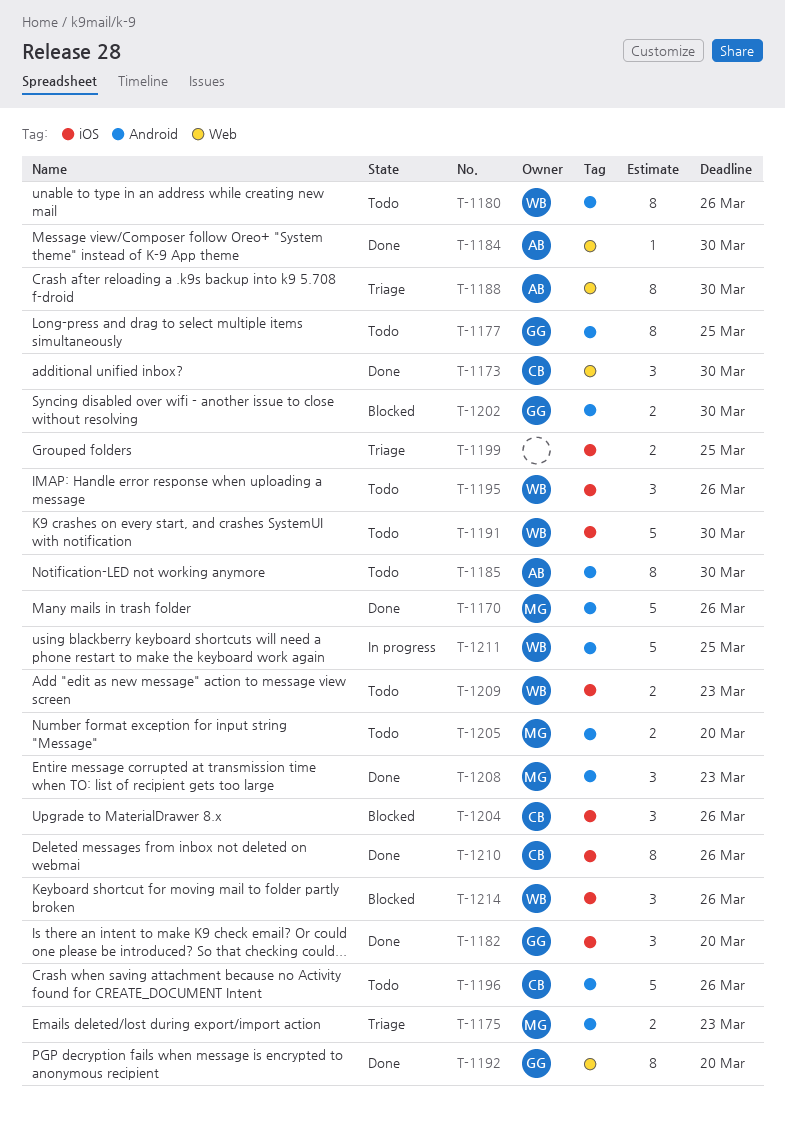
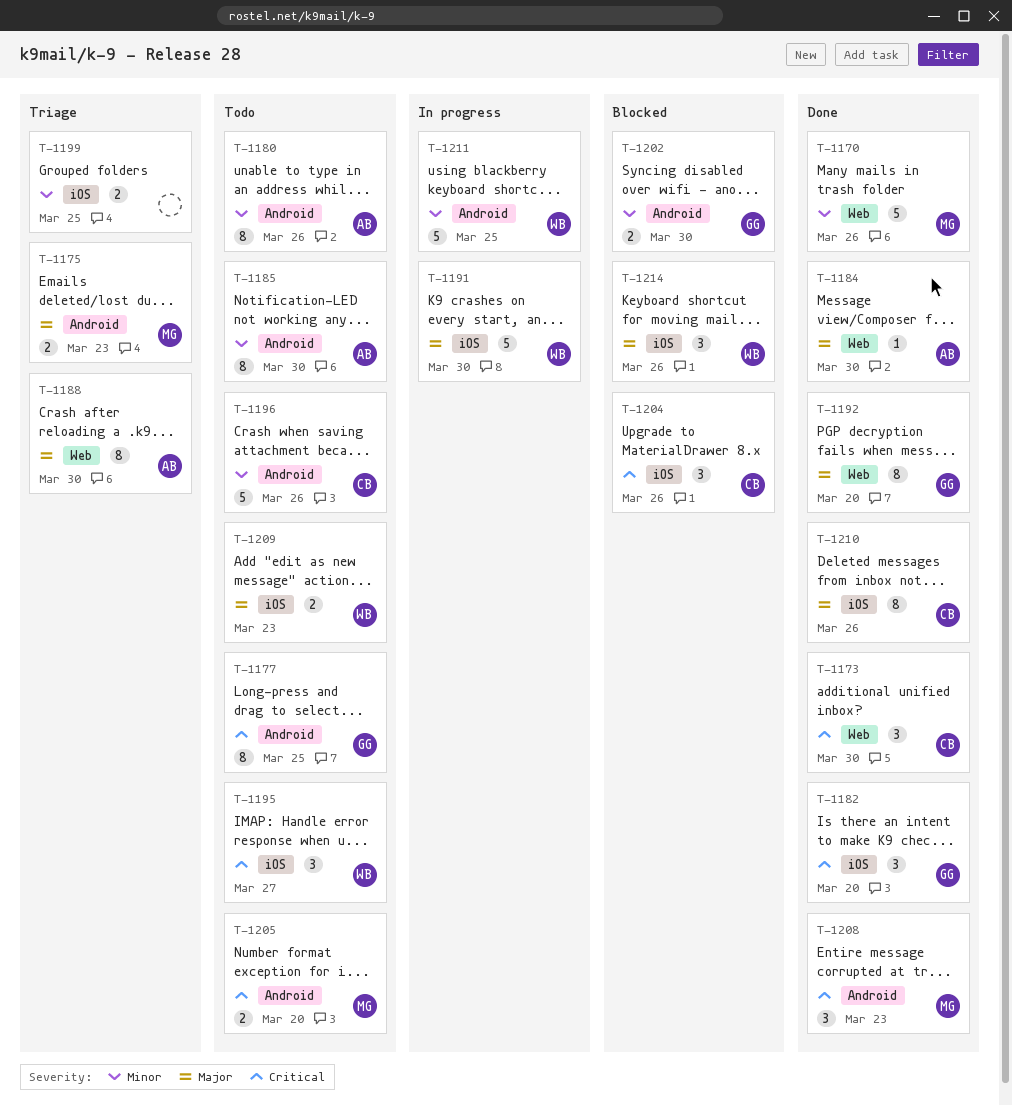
T-1170, label: Android -> Web
T-1180, owner: WB -> AB
T-1191, status: Todo -> In progress
T-1195, due: Mar 26 -> Mar 27

